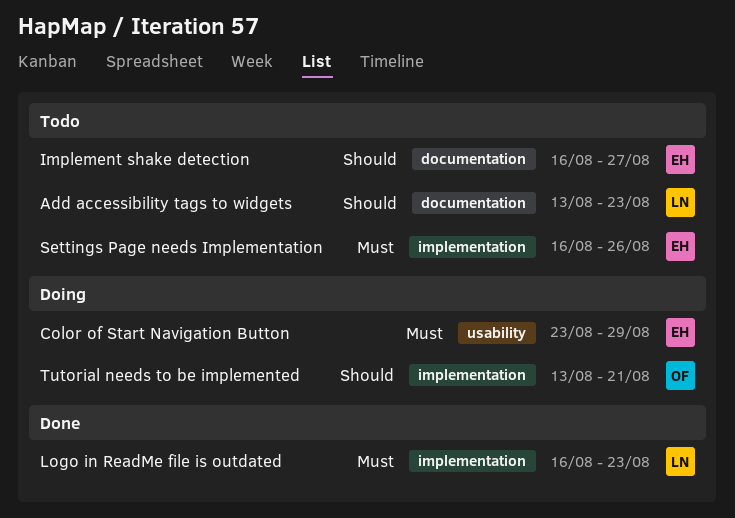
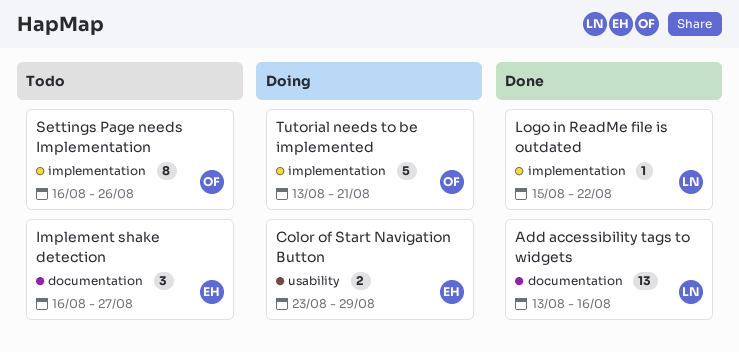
Add accessibility tags to widgets, status: Todo -> Done
Add accessibility tags to widgets, due: Aug 23 -> Aug 16
Logo in ReadMe file is outdated, start: Aug 16 -> Aug 15
Logo in ReadMe file is outdated, due: Aug 23 -> Aug 22
Settings Page needs Implementation, owner: EH -> OF

